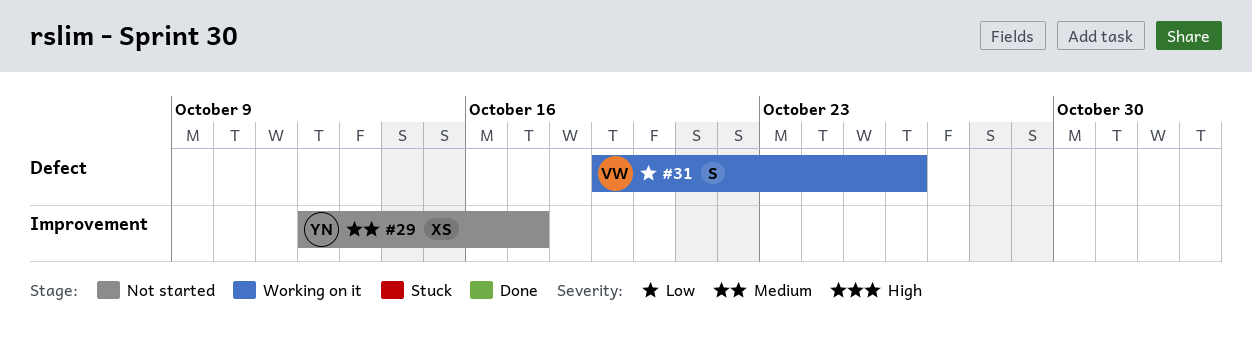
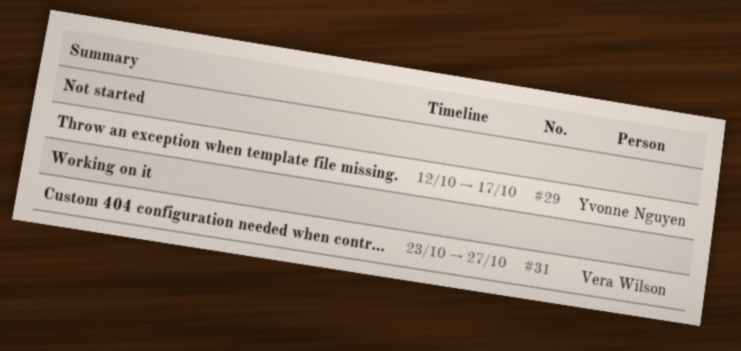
#31, start: Oct 19 -> Oct 23
#31, due: Oct 26 -> Oct 27

